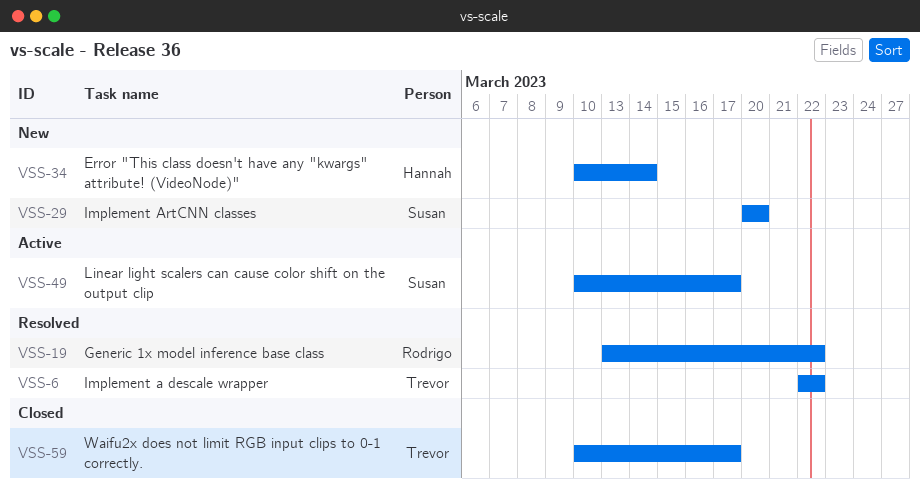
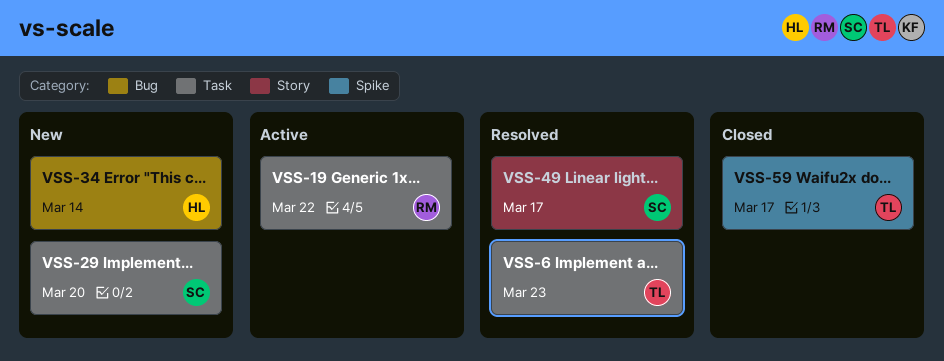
VSS-6, due: Mar 22 -> Mar 23
VSS-19, status: Resolved -> Active
VSS-49, status: Active -> Resolved

